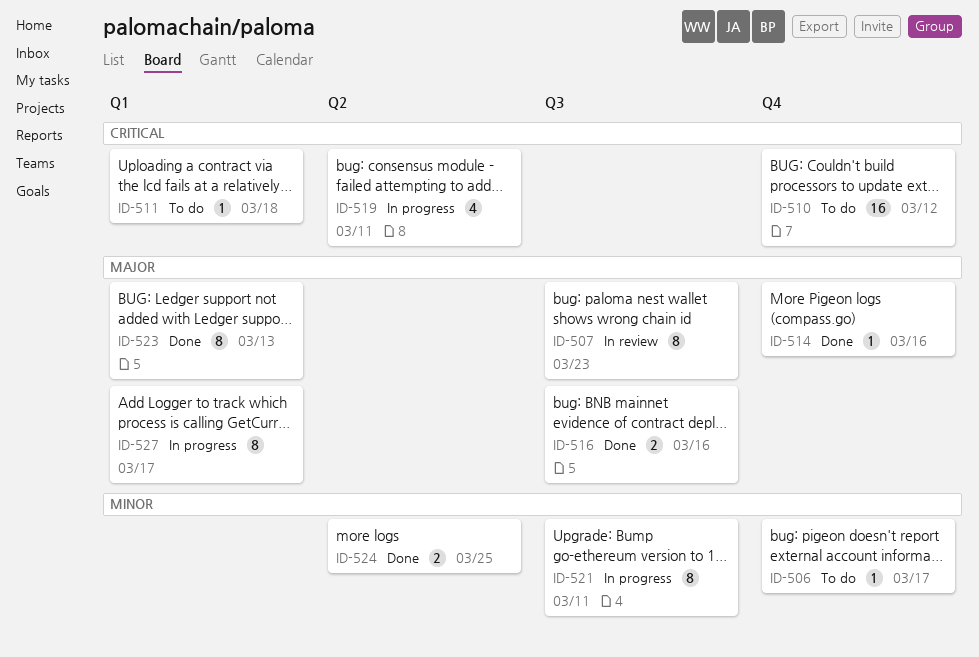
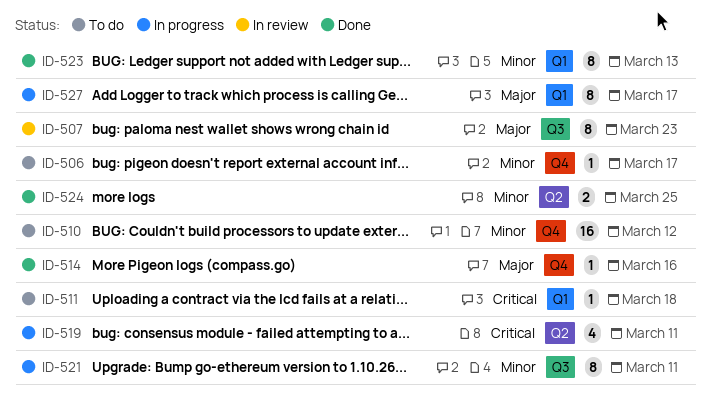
ID-510, priority: Critical -> Minor
ID-516: present -> none
ID-523, priority: Major -> Minor

